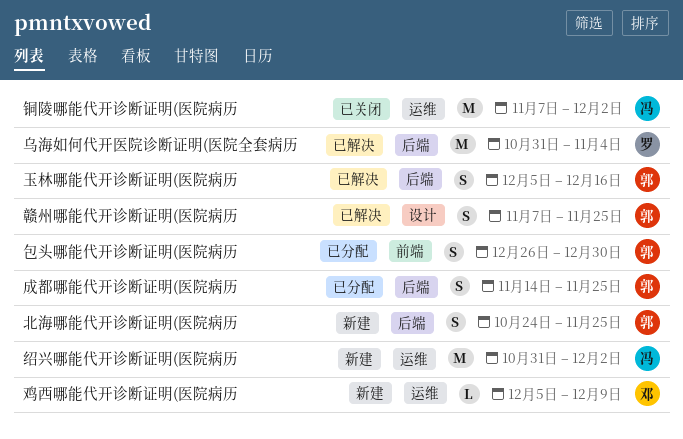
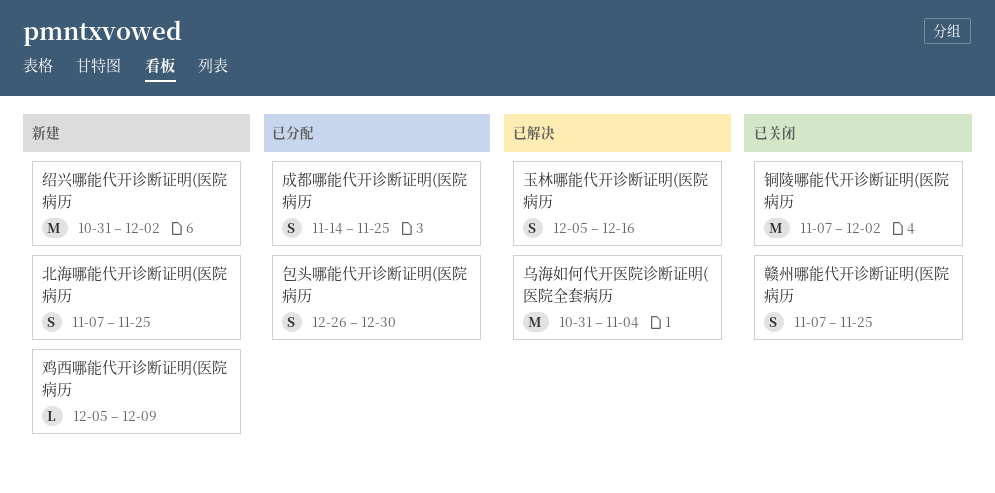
北海哪能代开诊断证明(医院病历, start: Oct 24 -> Nov 7
赣州哪能代开诊断证明(医院病历, status: 已解决 -> 已关闭

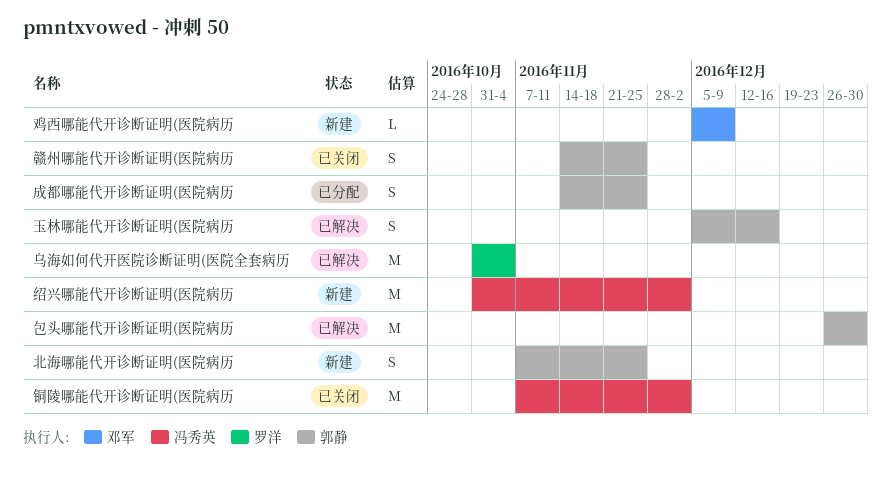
包头哪能代开诊断证明(医院病历, status: 已分配 -> 已解决
包头哪能代开诊断证明(医院病历, estimate: S -> M
赣州哪能代开诊断证明(医院病历, start: Nov 7 -> Nov 14

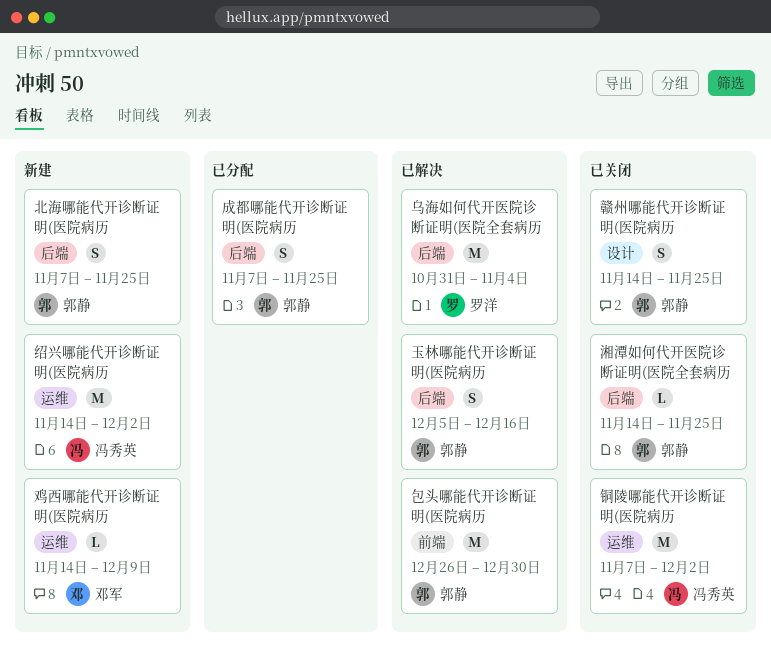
成都哪能代开诊断证明(医院病历, start: Nov 14 -> Nov 7
湘潭如何代开医院诊断证明(医院全套病历: none -> present
绍兴哪能代开诊断证明(医院病历, start: Oct 31 -> Nov 14
鸡西哪能代开诊断证明(医院病历, start: Dec 5 -> Nov 14

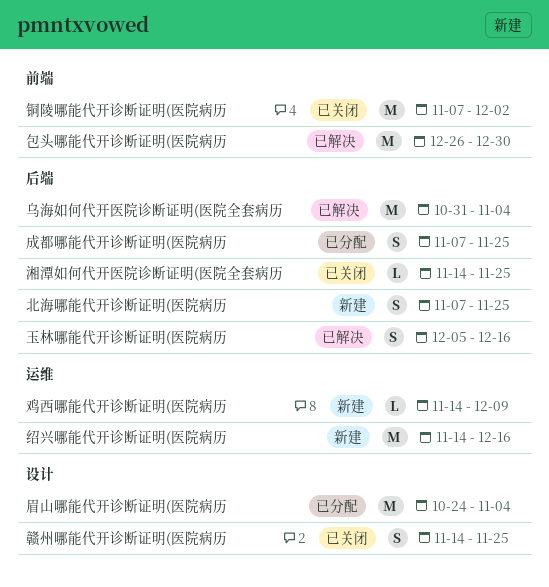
眉山哪能代开诊断证明(医院病历: none -> present
绍兴哪能代开诊断证明(医院病历, due: Dec 2 -> Dec 16
铜陵哪能代开诊断证明(医院病历, label: 运维 -> 前端

